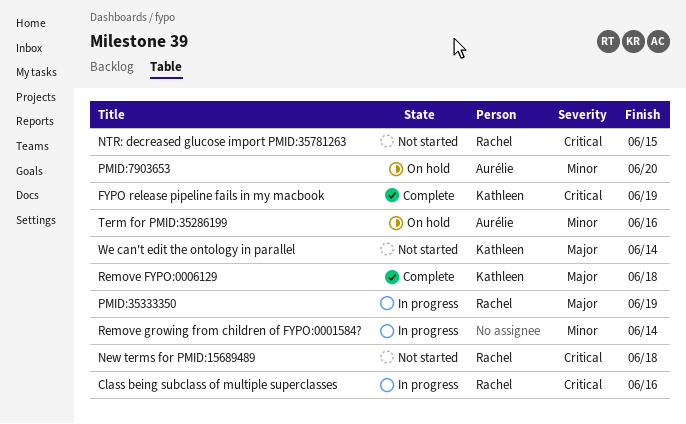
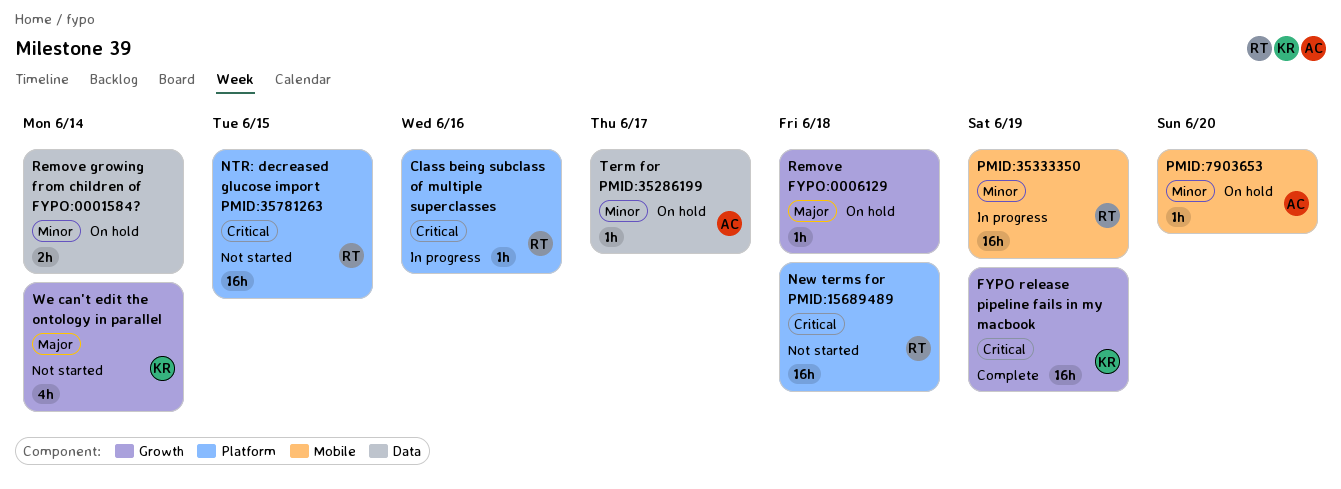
PMID:35333350, priority: Major -> Minor
Remove FYPO:0006129, status: Complete -> On hold
Remove FYPO:0006129, owner: Kathleen -> none
Remove growing from children of FYPO:0001584?, status: In progress -> On hold
Term for PMID:35286199, due: Jun 16 -> Jun 17

